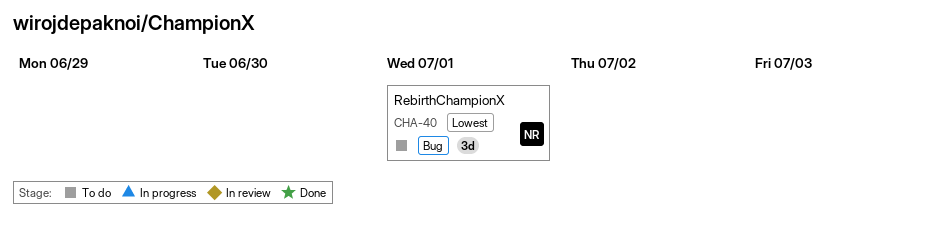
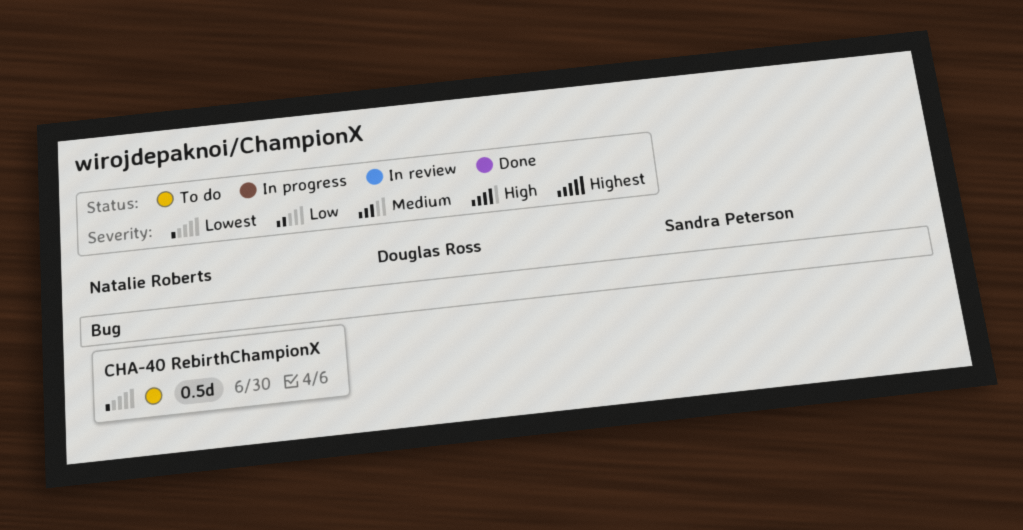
CHA-40, estimate: 3d -> 0.5d
CHA-40, due: Jul 1 -> Jun 30

